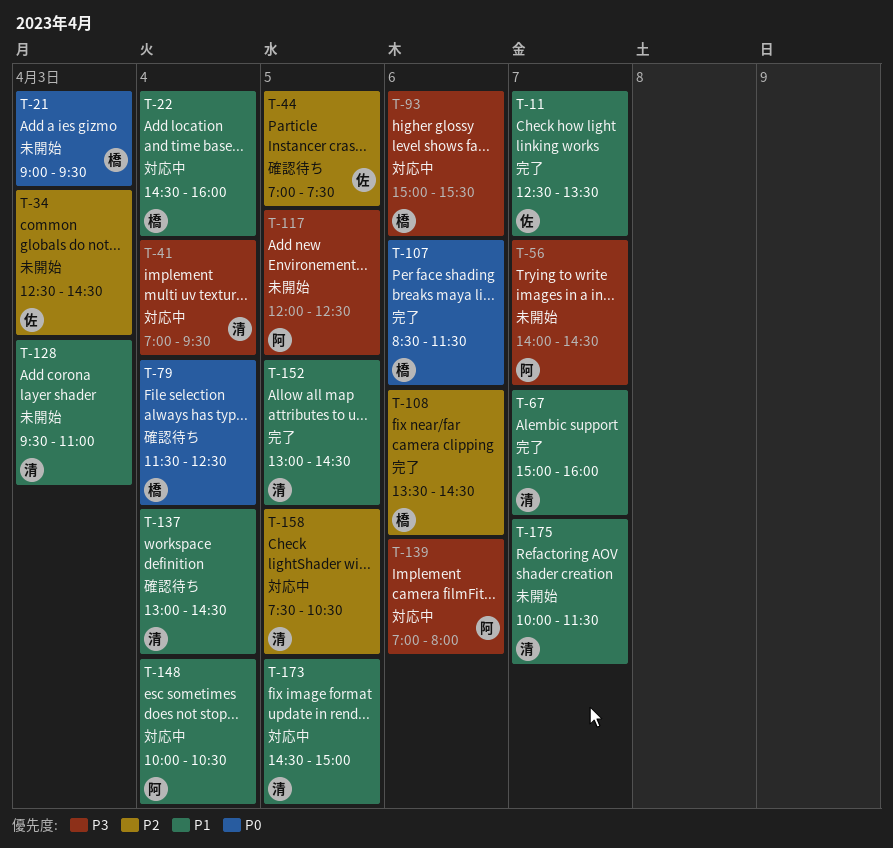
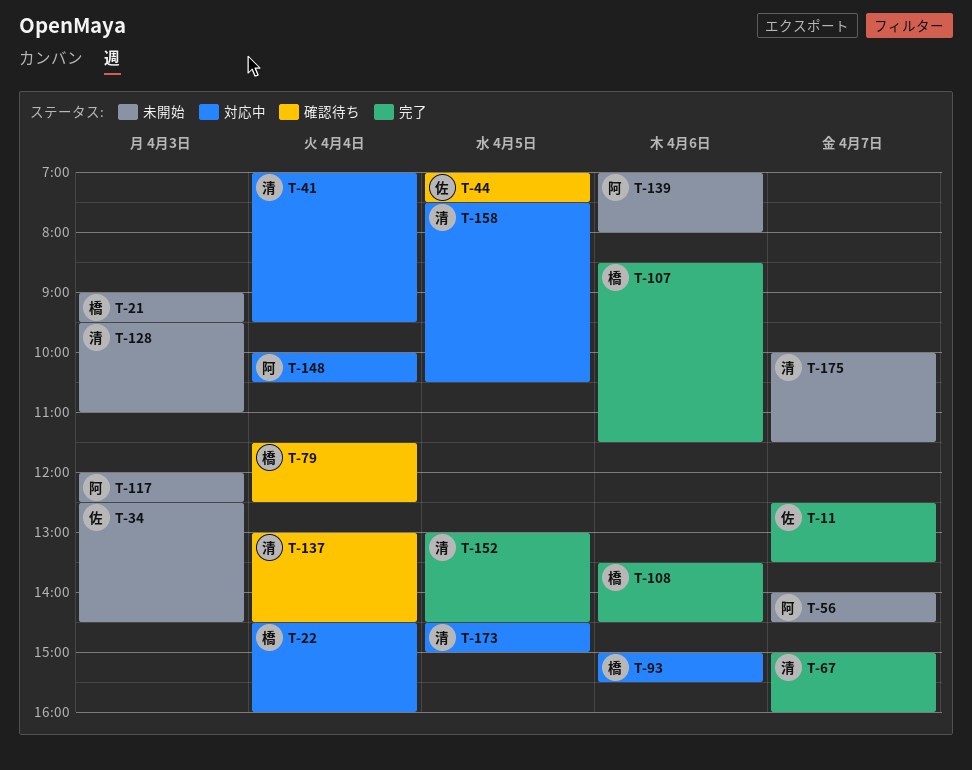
T-117, day: Apr 5 -> Apr 3
T-139, status: 対応中 -> 未開始

